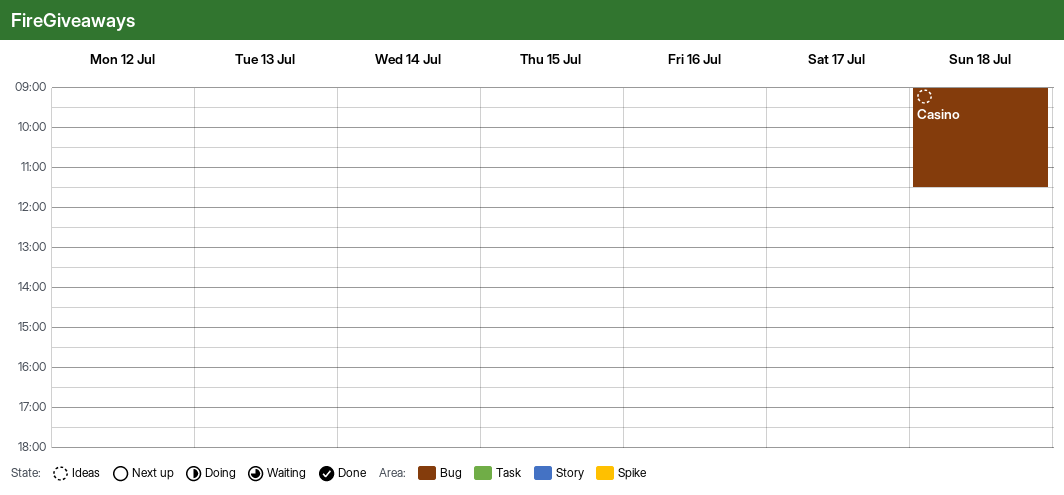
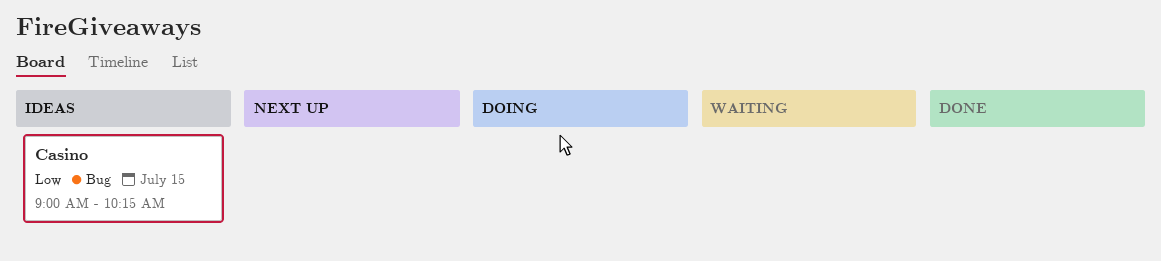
Casino, day: Jul 18 -> Jul 15
Casino, ends: 11:30 -> 10:15

